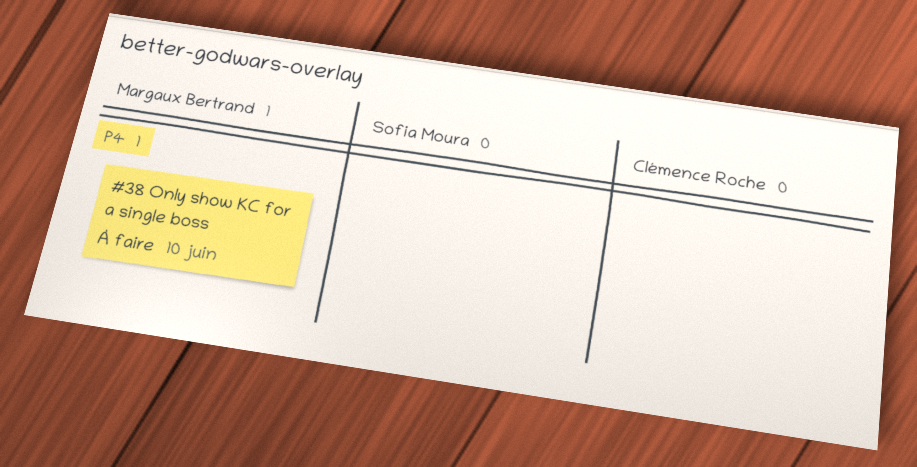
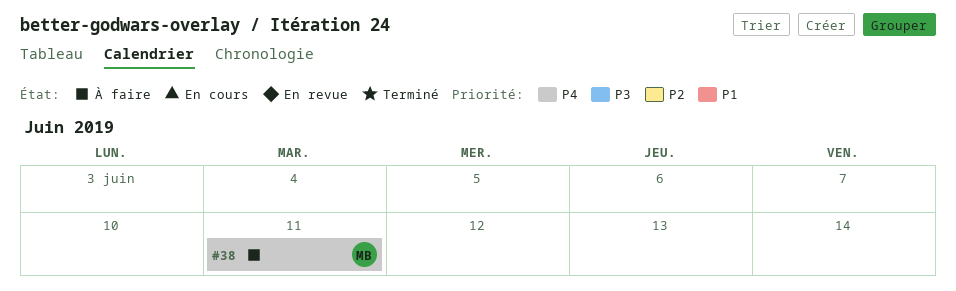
#38, due: Jun 10 -> Jun 11

